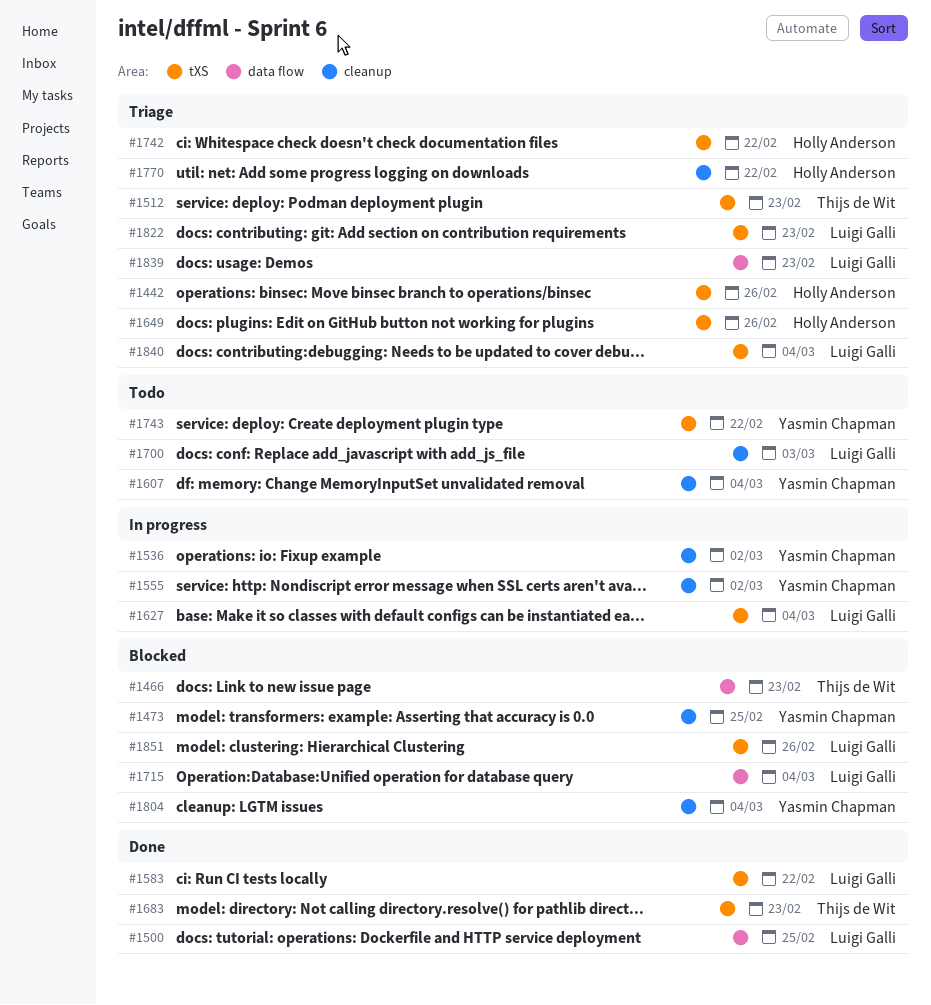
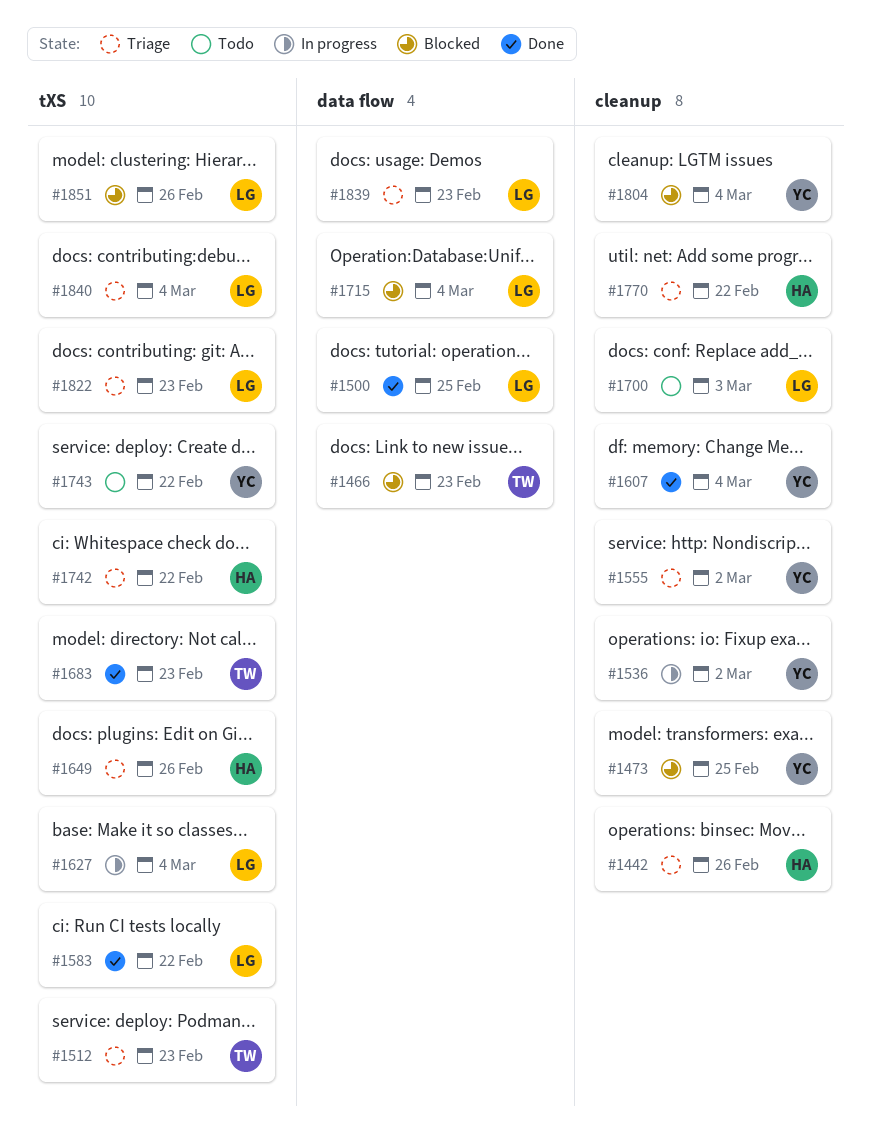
#1442, label: tXS -> cleanup
#1555, status: In progress -> Triage
#1607, status: Todo -> Done

